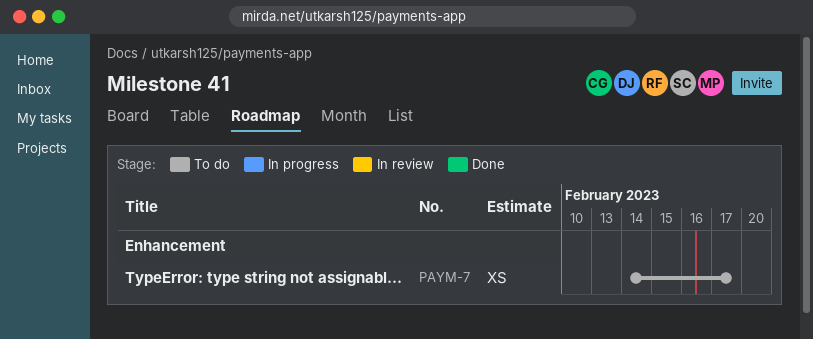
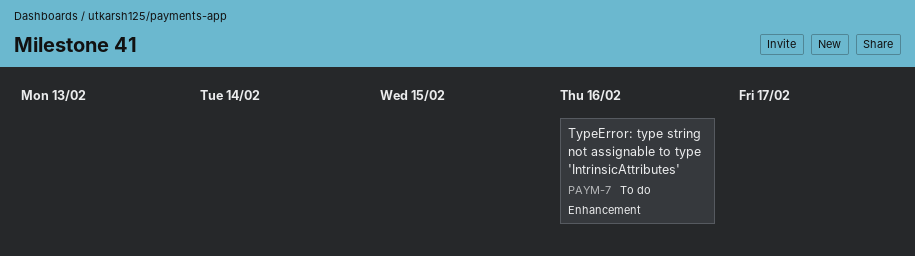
PAYM-7, due: Feb 17 -> Feb 16

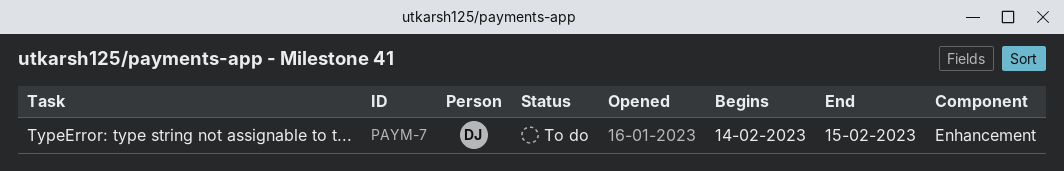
PAYM-7, due: Feb 16 -> Feb 15

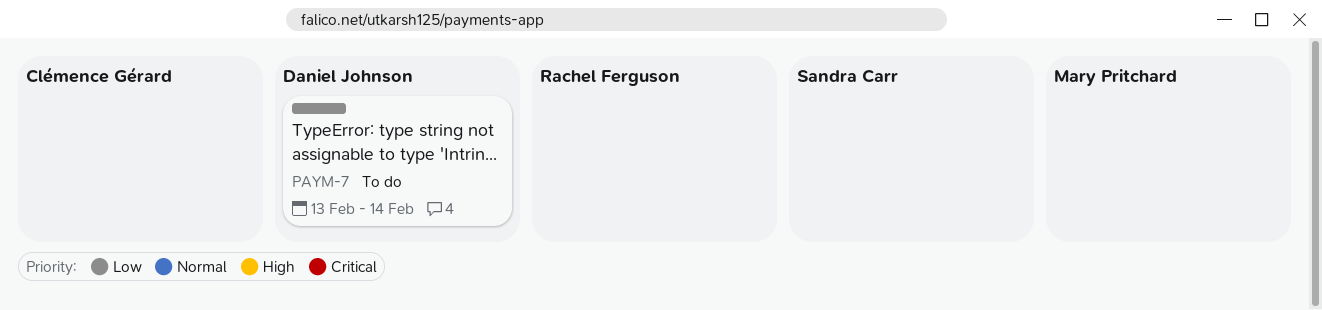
PAYM-7, start: Feb 14 -> Feb 13
PAYM-7, due: Feb 15 -> Feb 14

